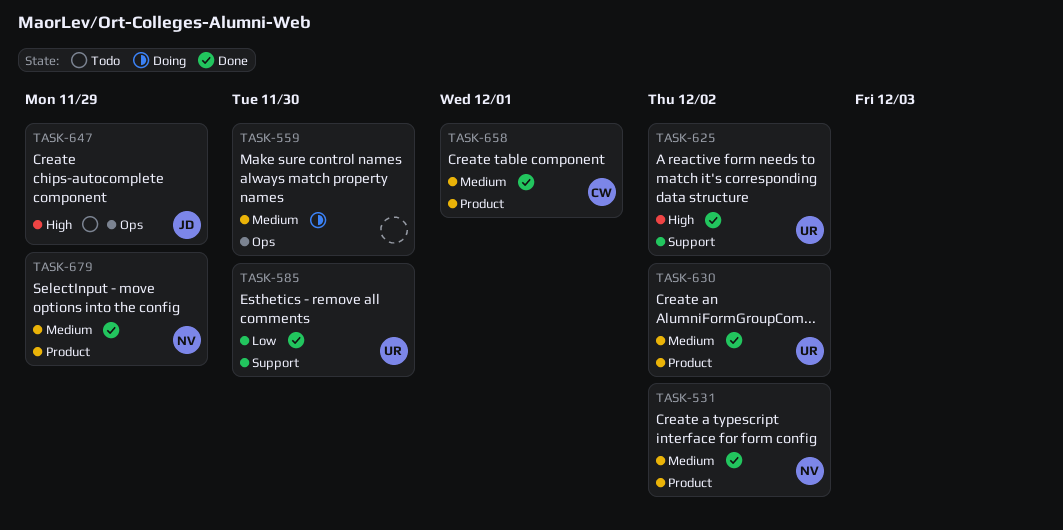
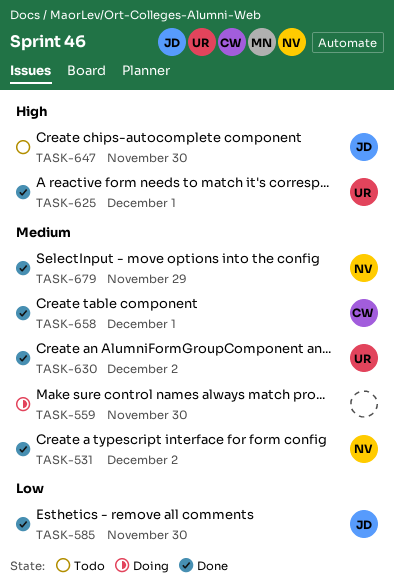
TASK-585, owner: UR -> JD
TASK-625, due: Dec 2 -> Dec 1
TASK-647, due: Nov 29 -> Nov 30

